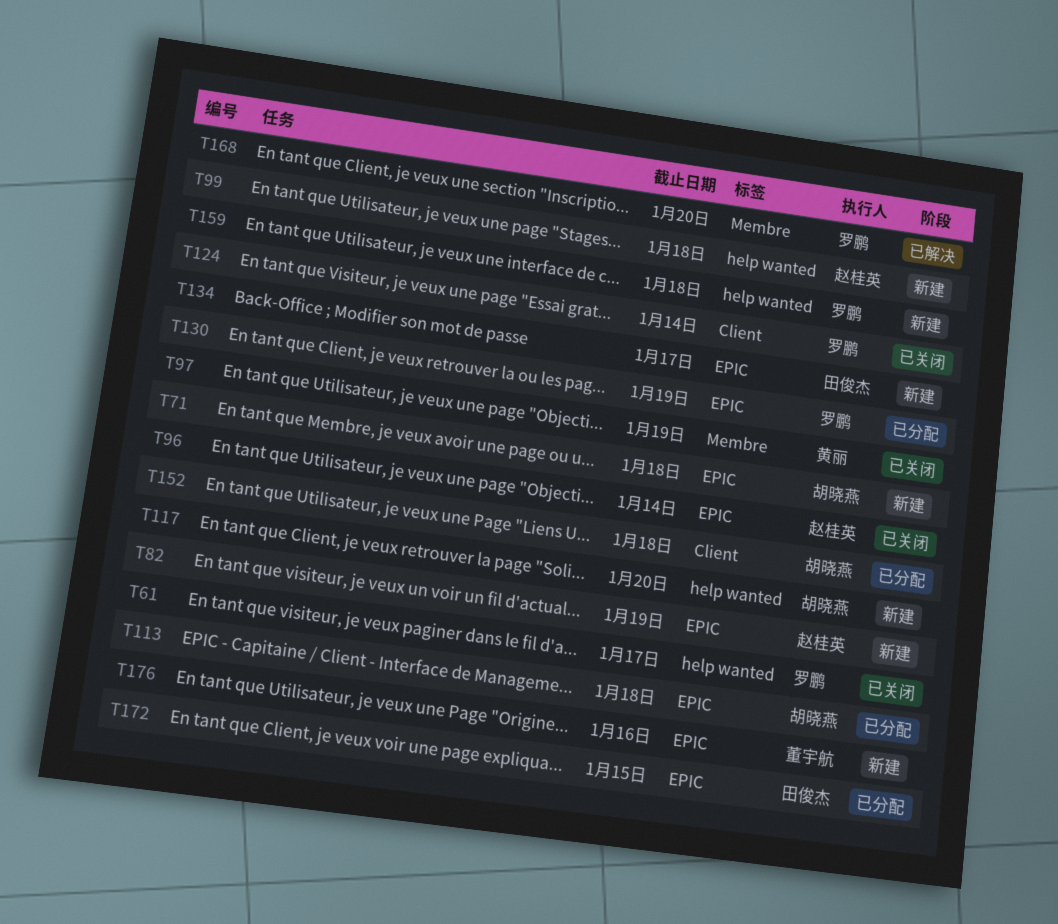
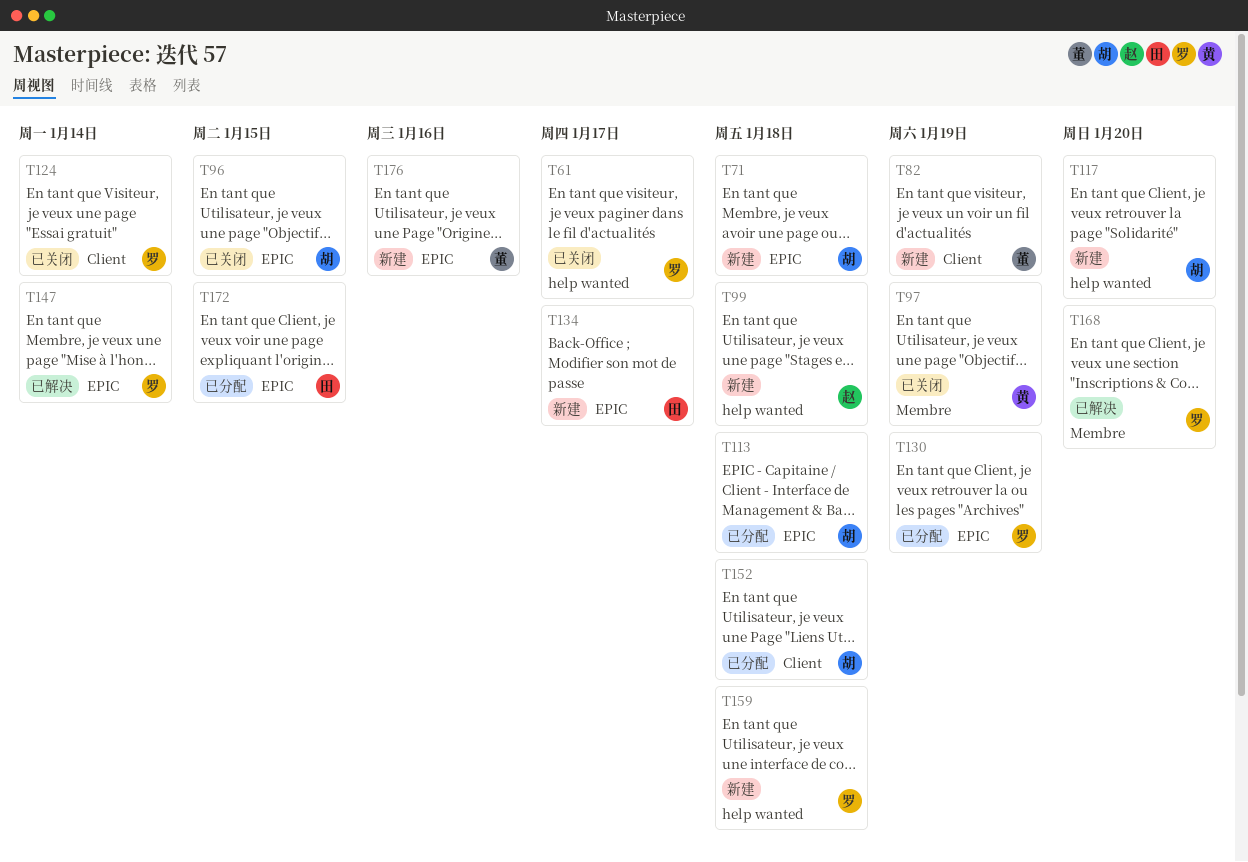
T82, owner: 赵桂英 -> 董宇航
T82, label: EPIC -> Client
T96, owner: 赵桂英 -> 胡晓燕
T96, due: Jan 14 -> Jan 15
T147: none -> present

